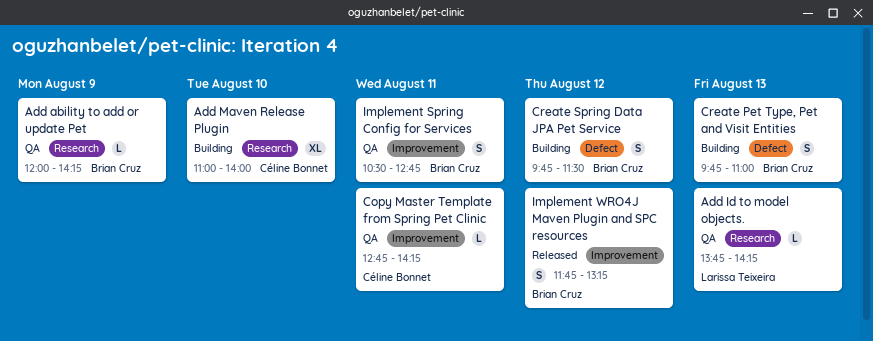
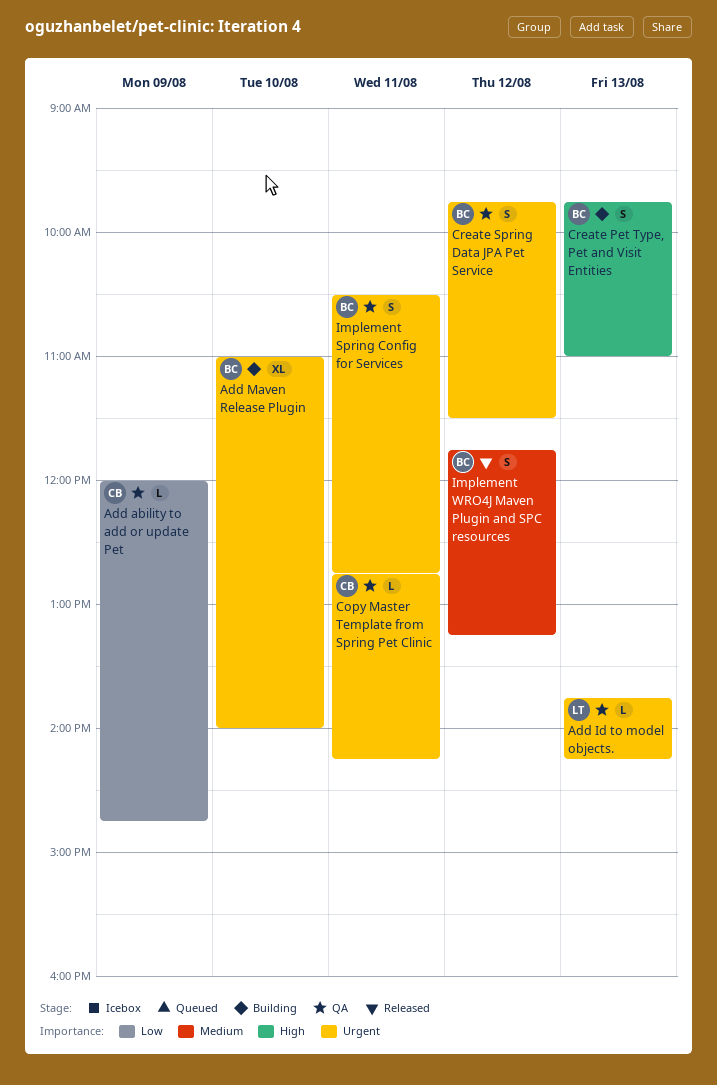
Add ability to add or update Pet, owner: Brian Cruz -> Céline Bonnet
Add ability to add or update Pet, ends: 14:15 -> 14:45
Add Maven Release Plugin, owner: Céline Bonnet -> Brian Cruz
Create Spring Data JPA Pet Service, status: Building -> QA

